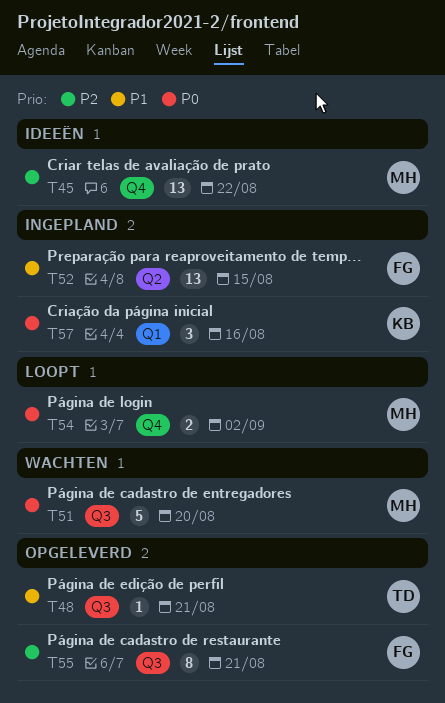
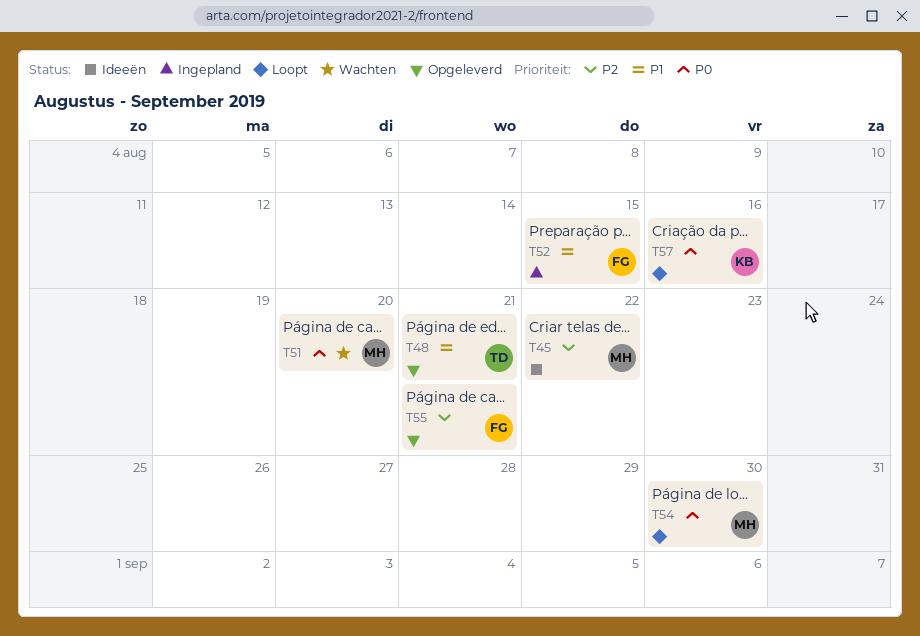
T54, due: Sep 2 -> Aug 30
T57, status: Ingepland -> Loopt

